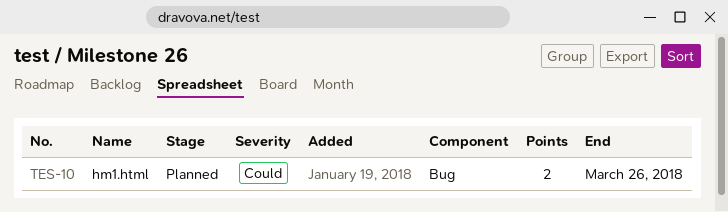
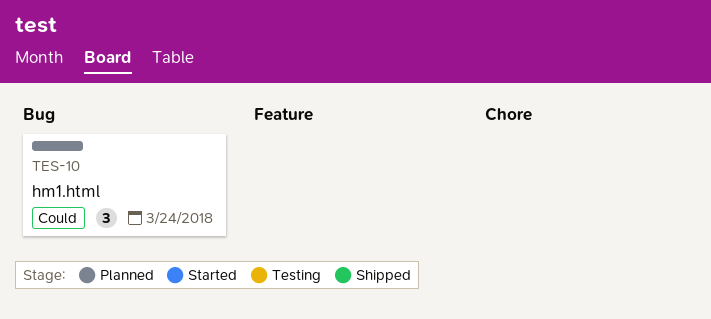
TES-10, estimate: 2 -> 3
TES-10, due: Mar 26 -> Mar 24

